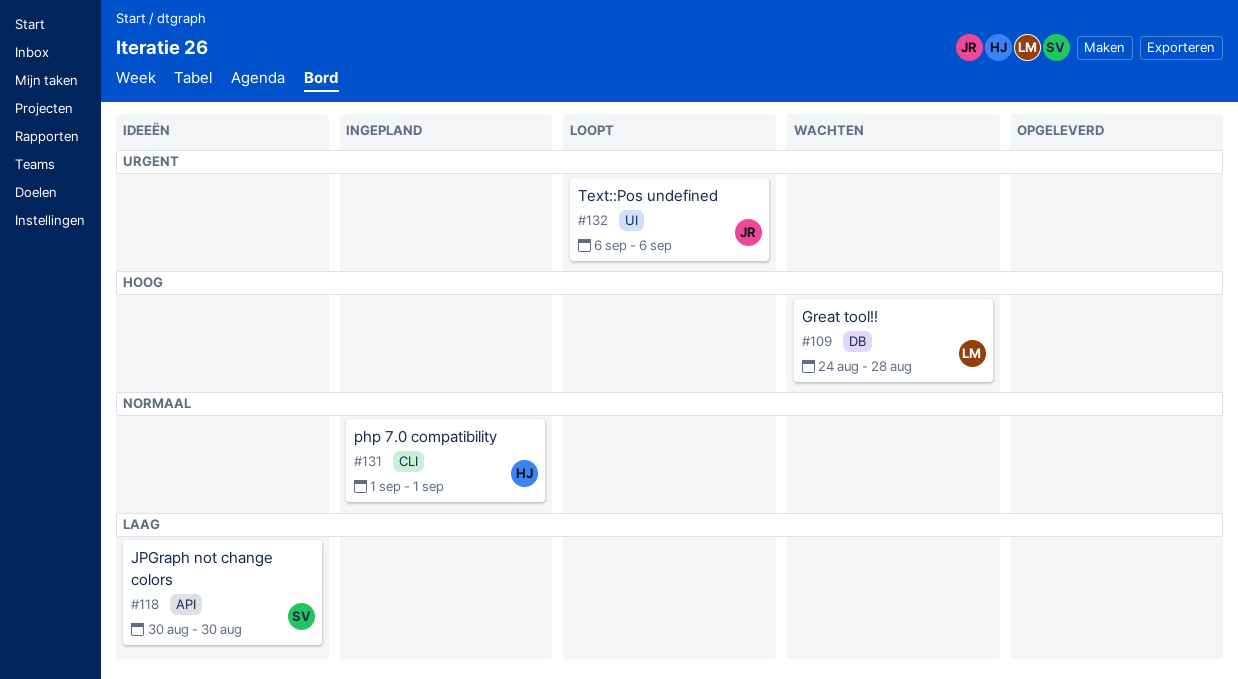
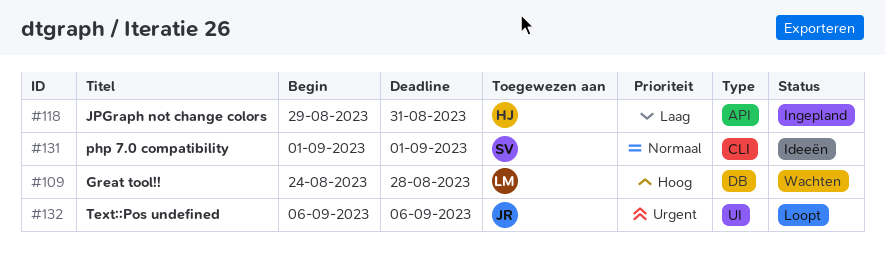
#118, status: Ideeën -> Ingepland
#118, owner: SV -> HJ
#118, start: Aug 30 -> Aug 29
#118, due: Aug 30 -> Aug 31
#131, status: Ingepland -> Ideeën
#131, owner: HJ -> SV

